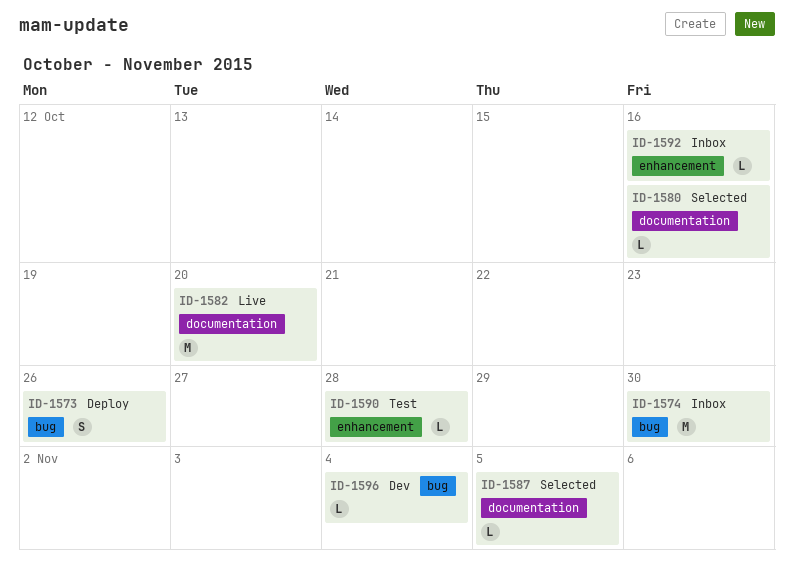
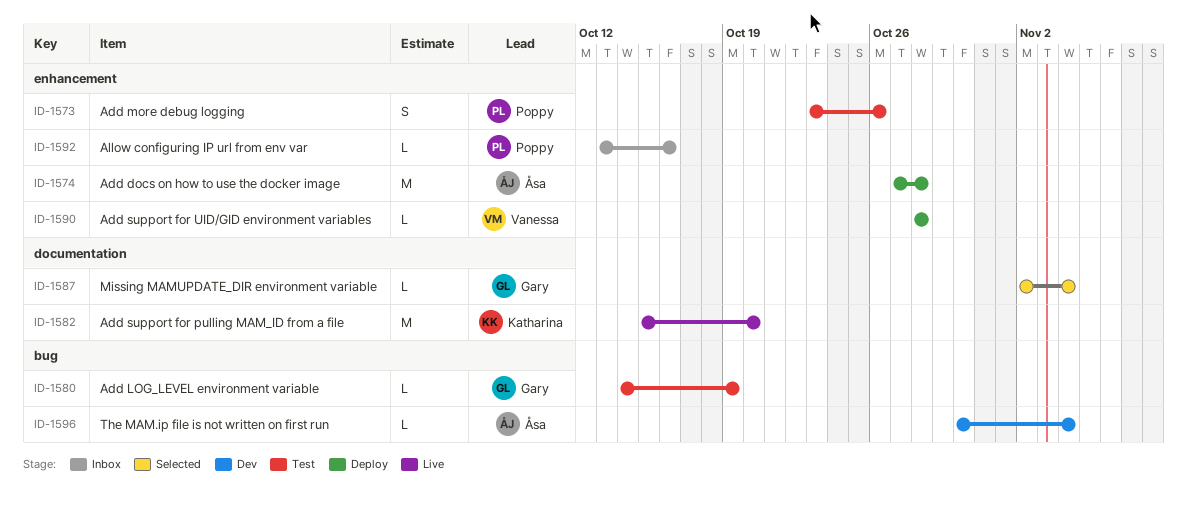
ID-1573, status: Deploy -> Test
ID-1573, label: bug -> enhancement
ID-1574, status: Inbox -> Deploy
ID-1574, label: bug -> enhancement
ID-1574, due: Oct 30 -> Oct 28
ID-1580, status: Selected -> Test
ID-1580, label: documentation -> bug
ID-1580, due: Oct 16 -> Oct 19
ID-1587, due: Nov 5 -> Nov 4
ID-1590, status: Test -> Deploy

